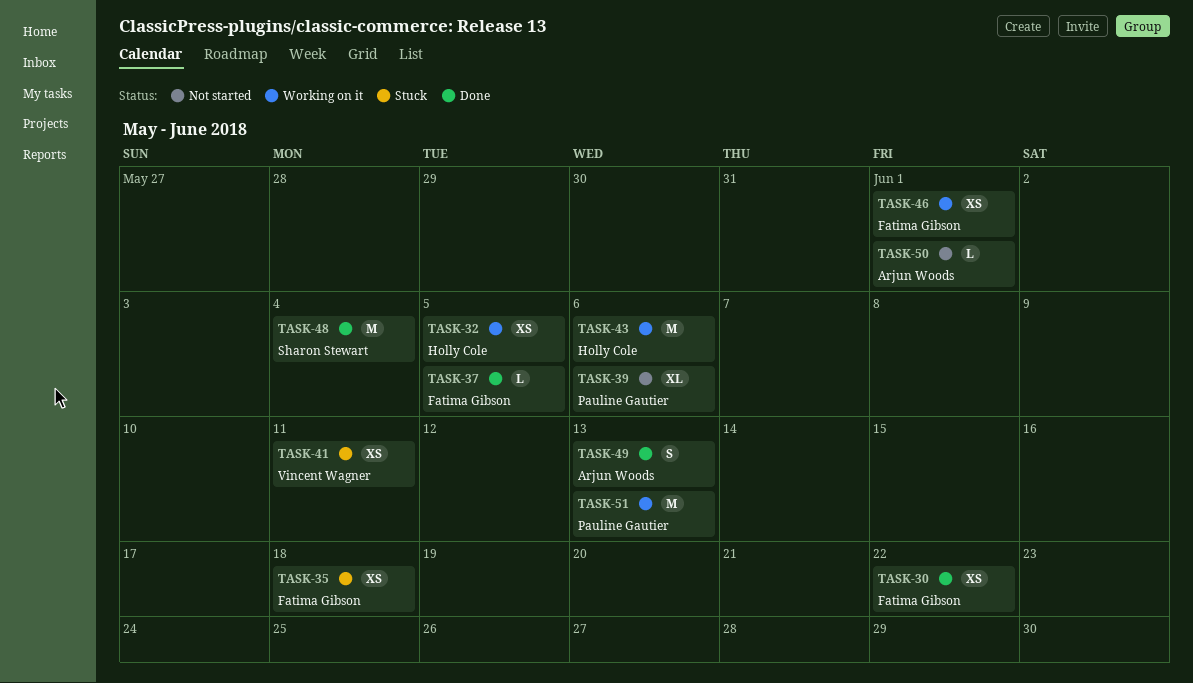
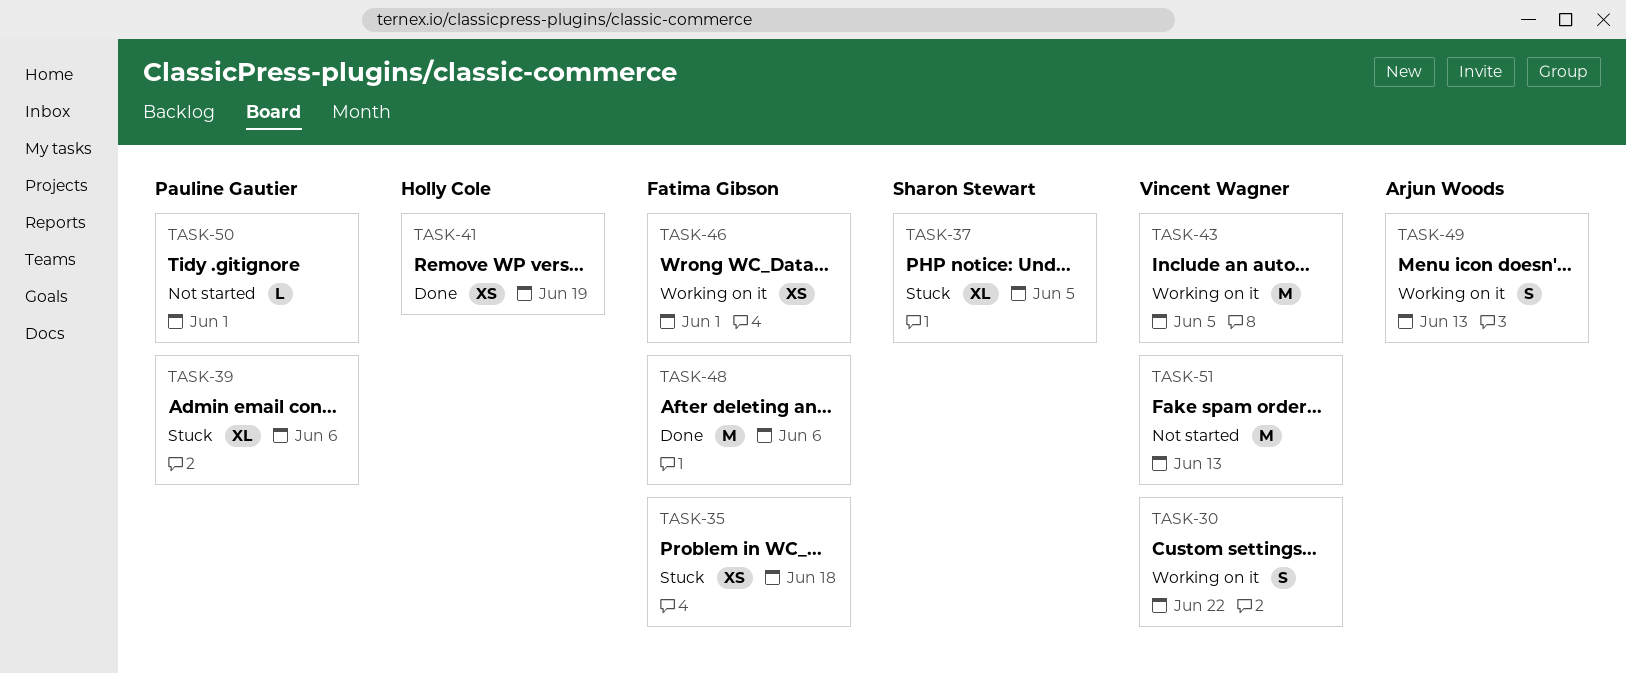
TASK-30, status: Done -> Working on it
TASK-30, owner: Fatima Gibson -> Vincent Wagner
TASK-30, estimate: XS -> S
TASK-32: present -> none
TASK-37, status: Done -> Stuck
TASK-37, owner: Fatima Gibson -> Sharon Stewart
TASK-37, estimate: L -> XL
TASK-39, status: Not started -> Stuck
TASK-41, status: Stuck -> Done
TASK-41, owner: Vincent Wagner -> Holly Cole
TASK-41, due: Jun 11 -> Jun 19
TASK-43, owner: Holly Cole -> Vincent Wagner
TASK-43, due: Jun 6 -> Jun 5
TASK-48, owner: Sharon Stewart -> Fatima Gibson
TASK-48, due: Jun 4 -> Jun 6
TASK-49, status: Done -> Working on it
TASK-50, owner: Arjun Woods -> Pauline Gautier
TASK-51, status: Working on it -> Not started
TASK-51, owner: Pauline Gautier -> Vincent Wagner

